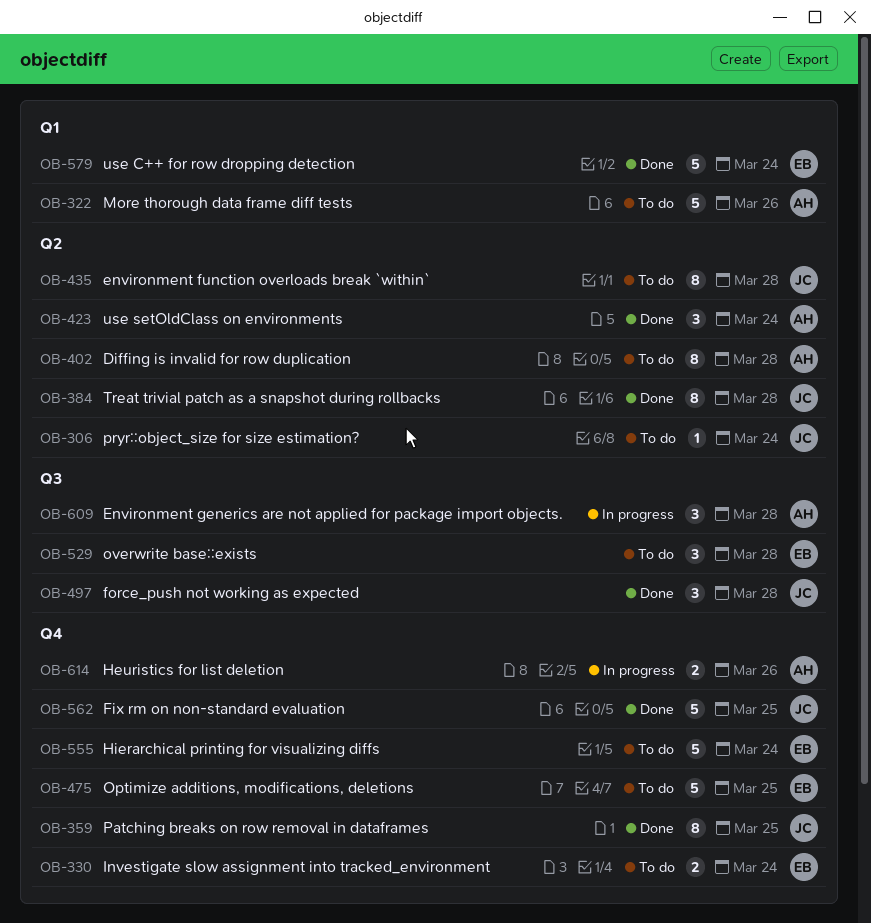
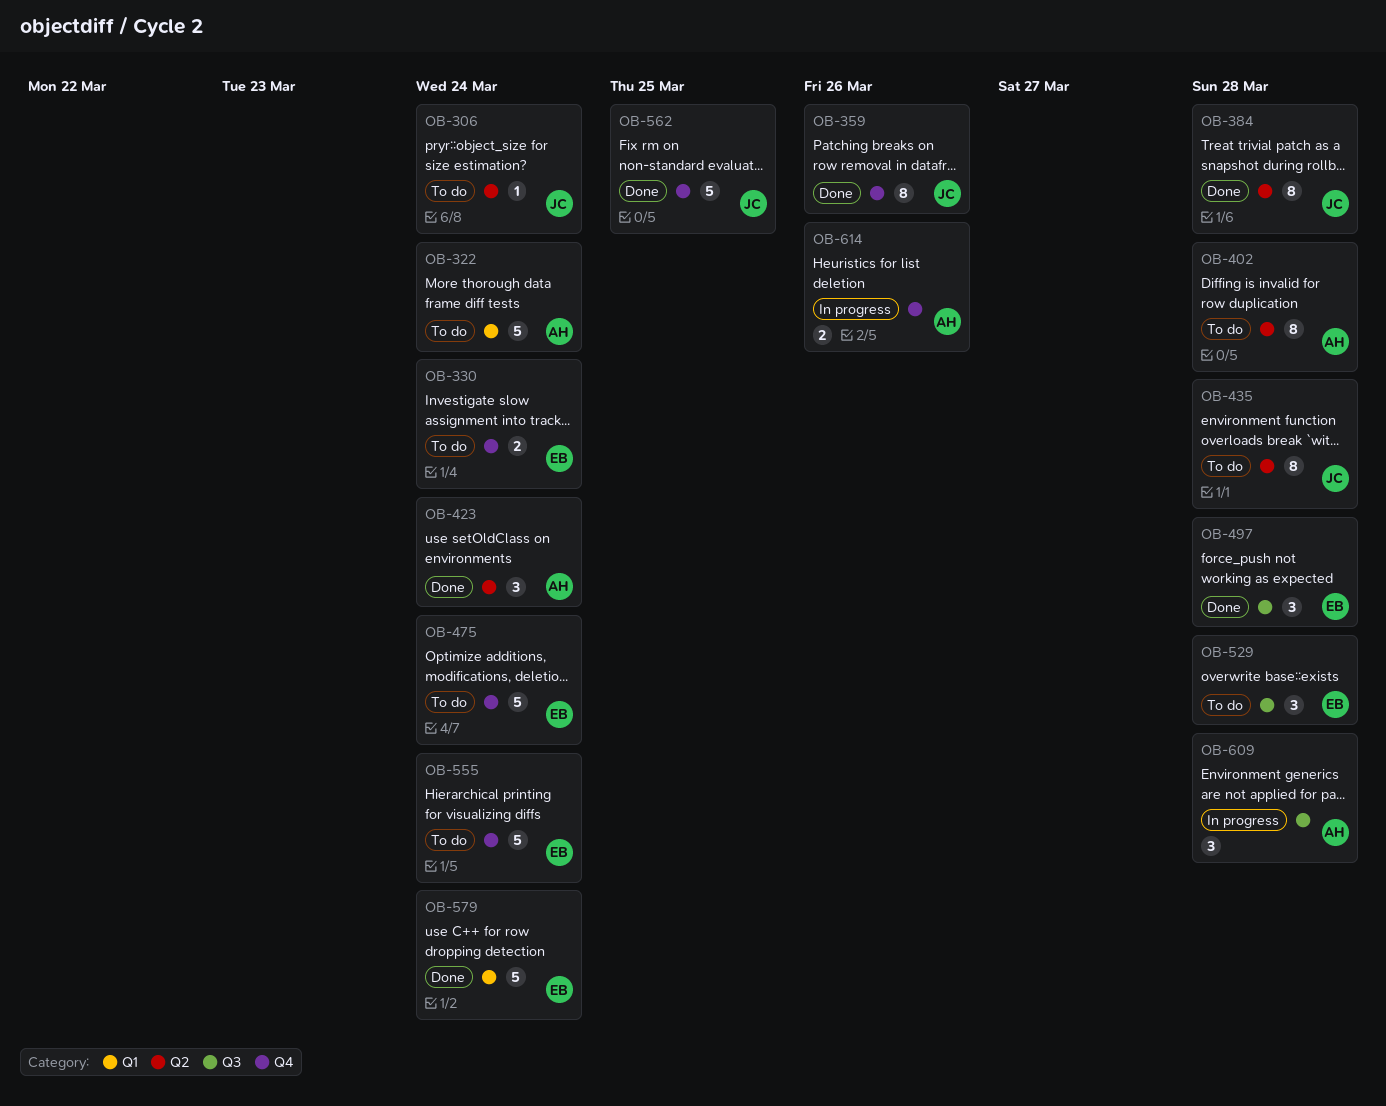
OB-322, due: Mar 26 -> Mar 24
OB-359, due: Mar 25 -> Mar 26
OB-475, due: Mar 25 -> Mar 24
OB-497, owner: JC -> EB

